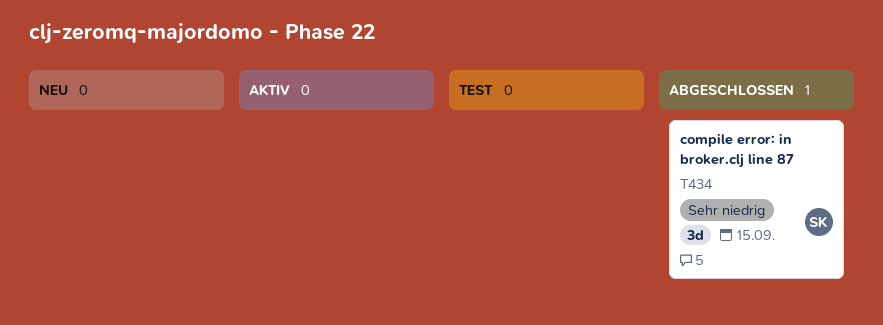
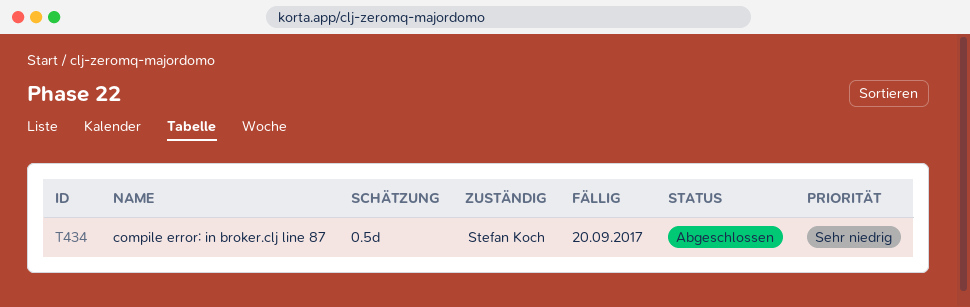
T434, estimate: 3d -> 0.5d
T434, due: Sep 15 -> Sep 20

